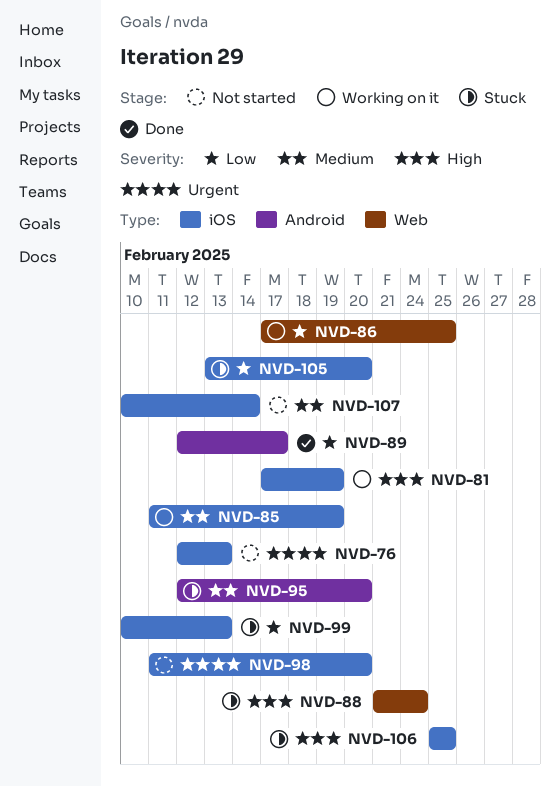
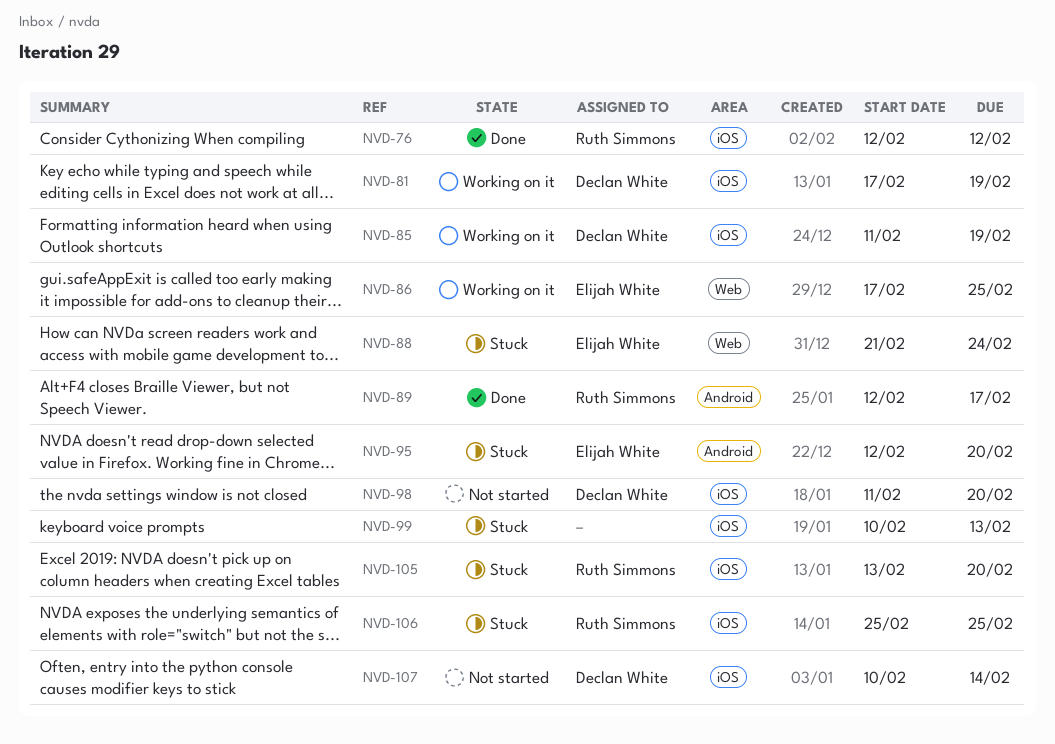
NVD-76, status: Not started -> Done
NVD-76, due: Feb 13 -> Feb 12

